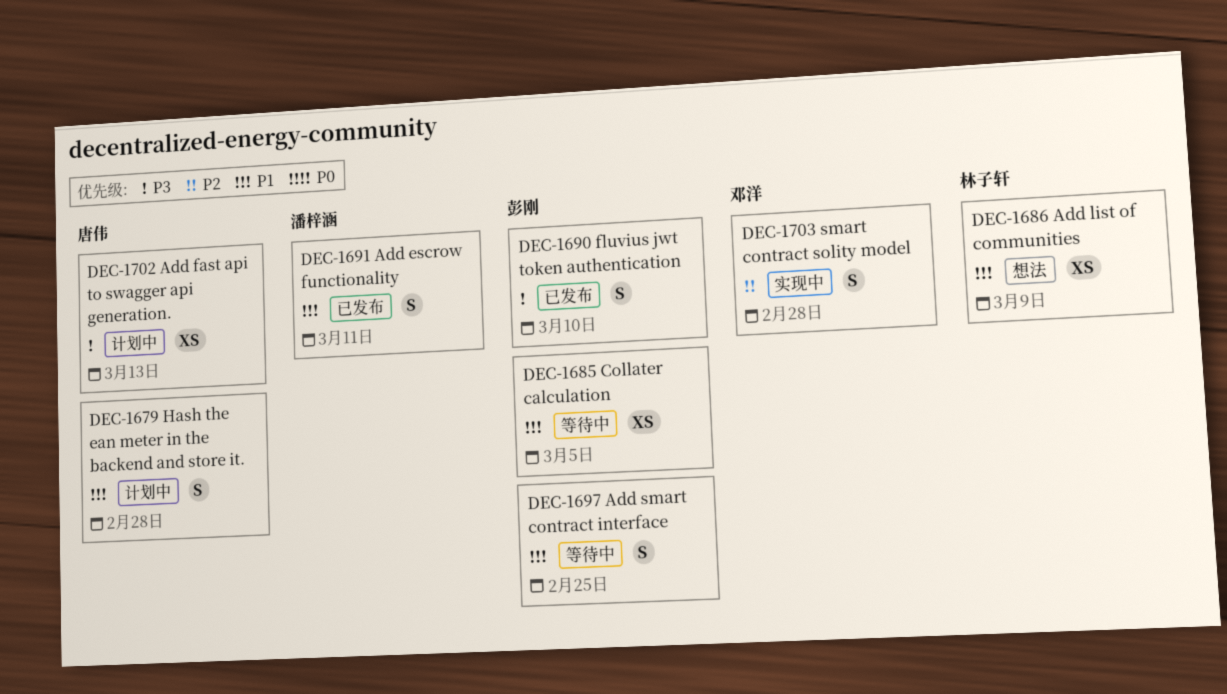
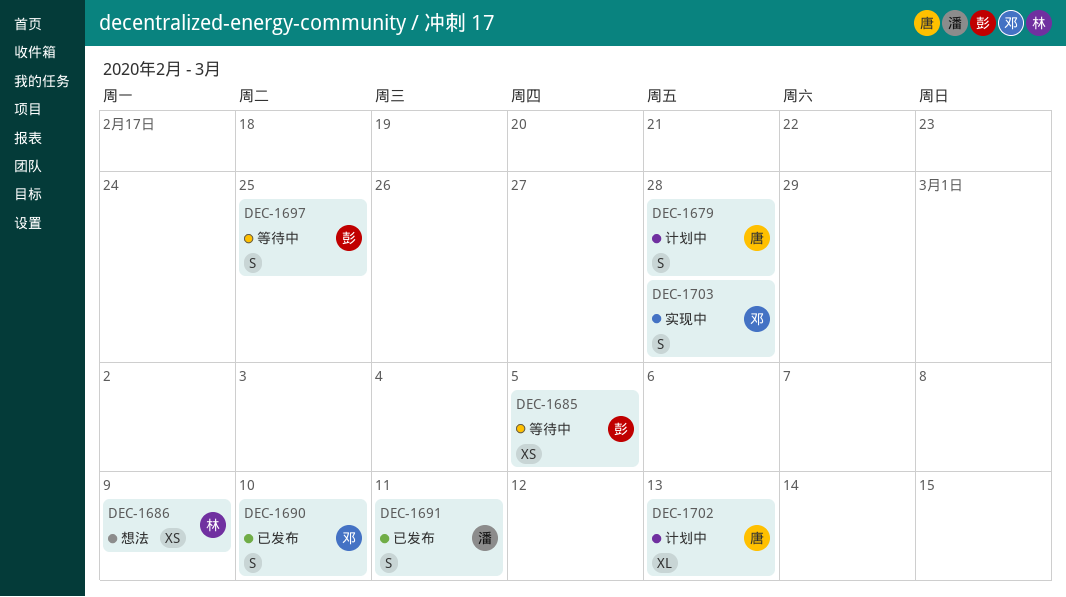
DEC-1690, owner: 彭刚 -> 邓洋
DEC-1702, estimate: XS -> XL

